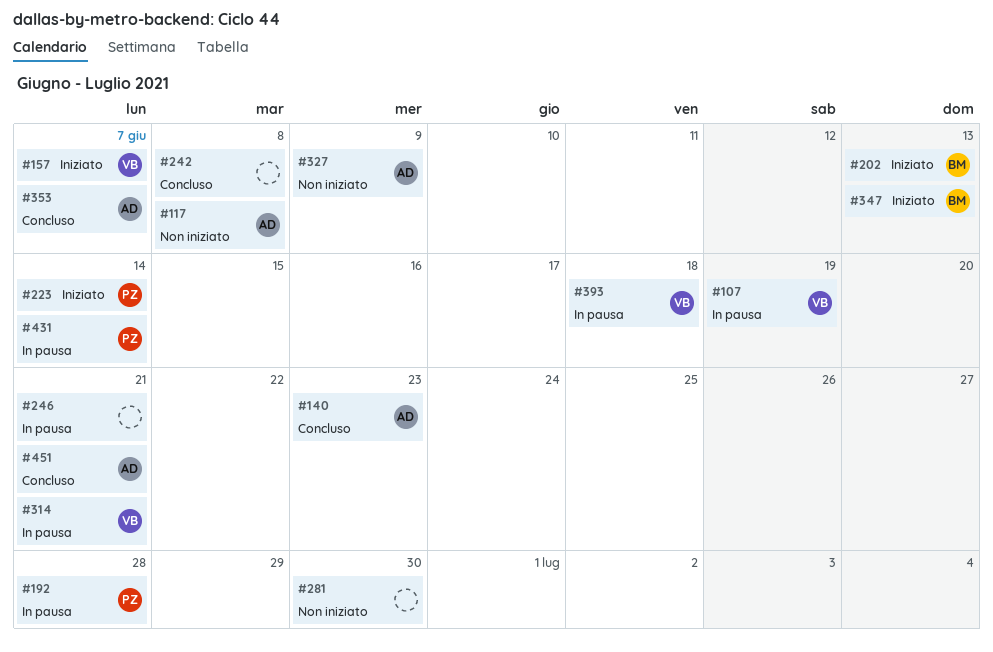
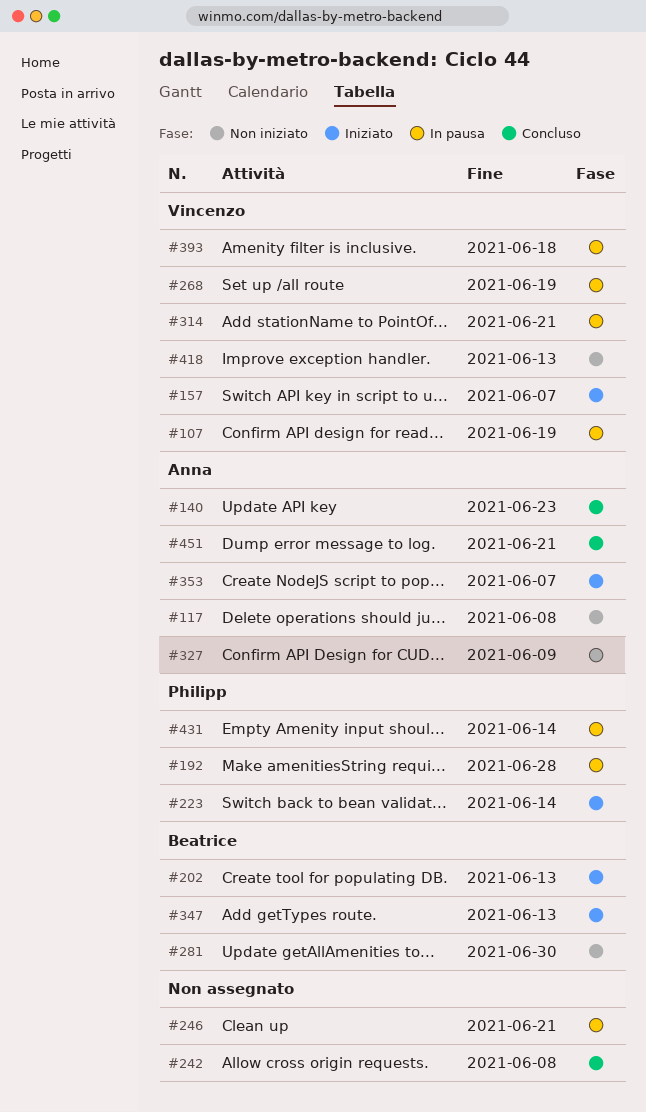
#268: none -> present
#281, owner: none -> Beatrice
#353, status: Concluso -> Iniziato
#418: none -> present

